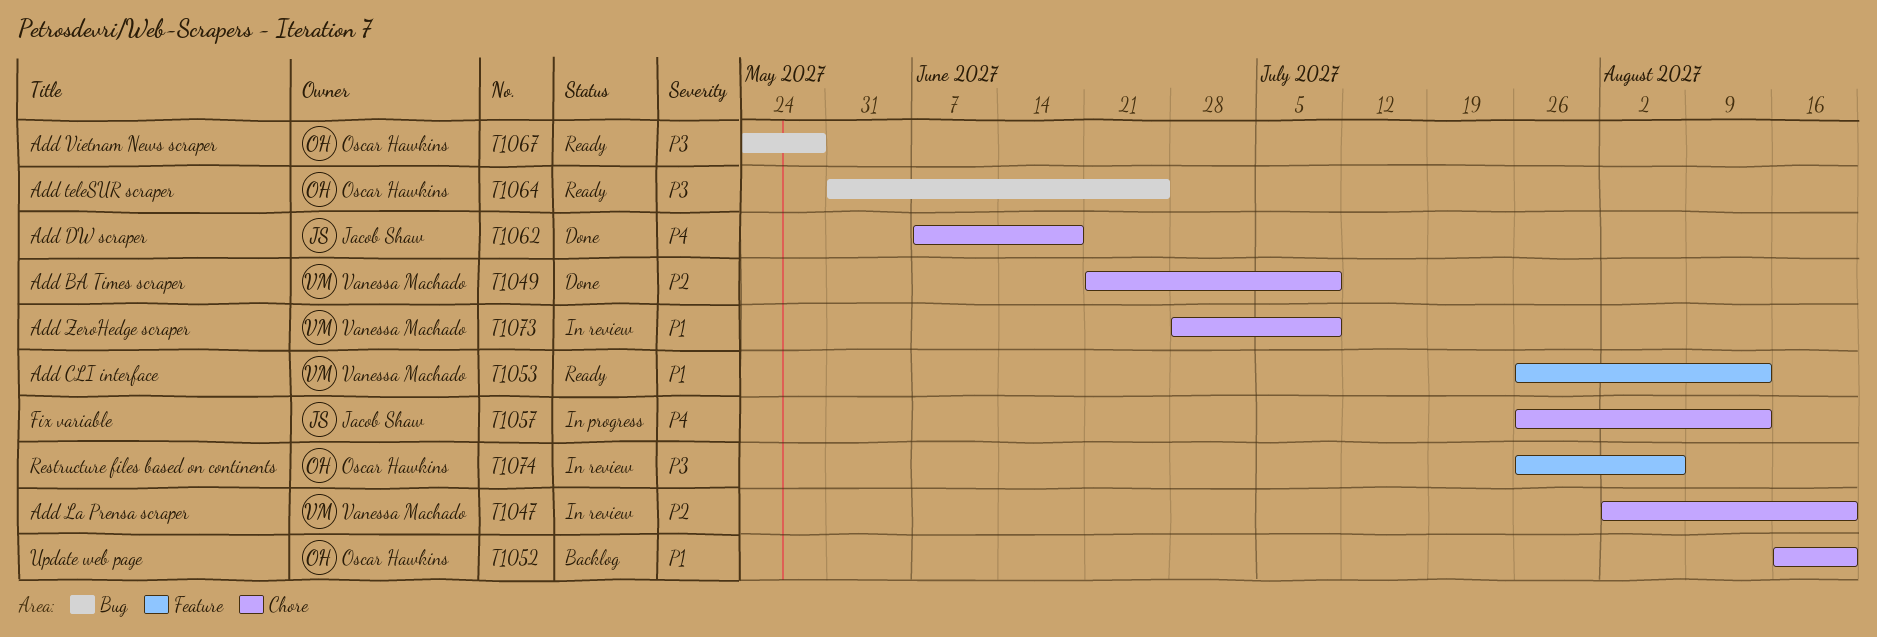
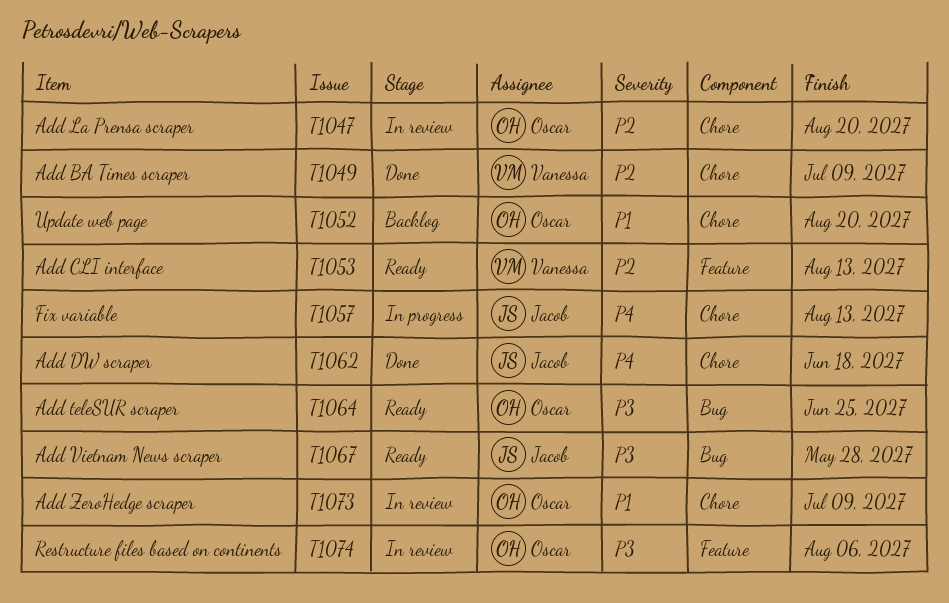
T1047, owner: Vanessa Machado -> Oscar Hawkins
T1053, priority: P1 -> P2
T1067, owner: Oscar Hawkins -> Jacob Shaw
T1073, owner: Vanessa Machado -> Oscar Hawkins

